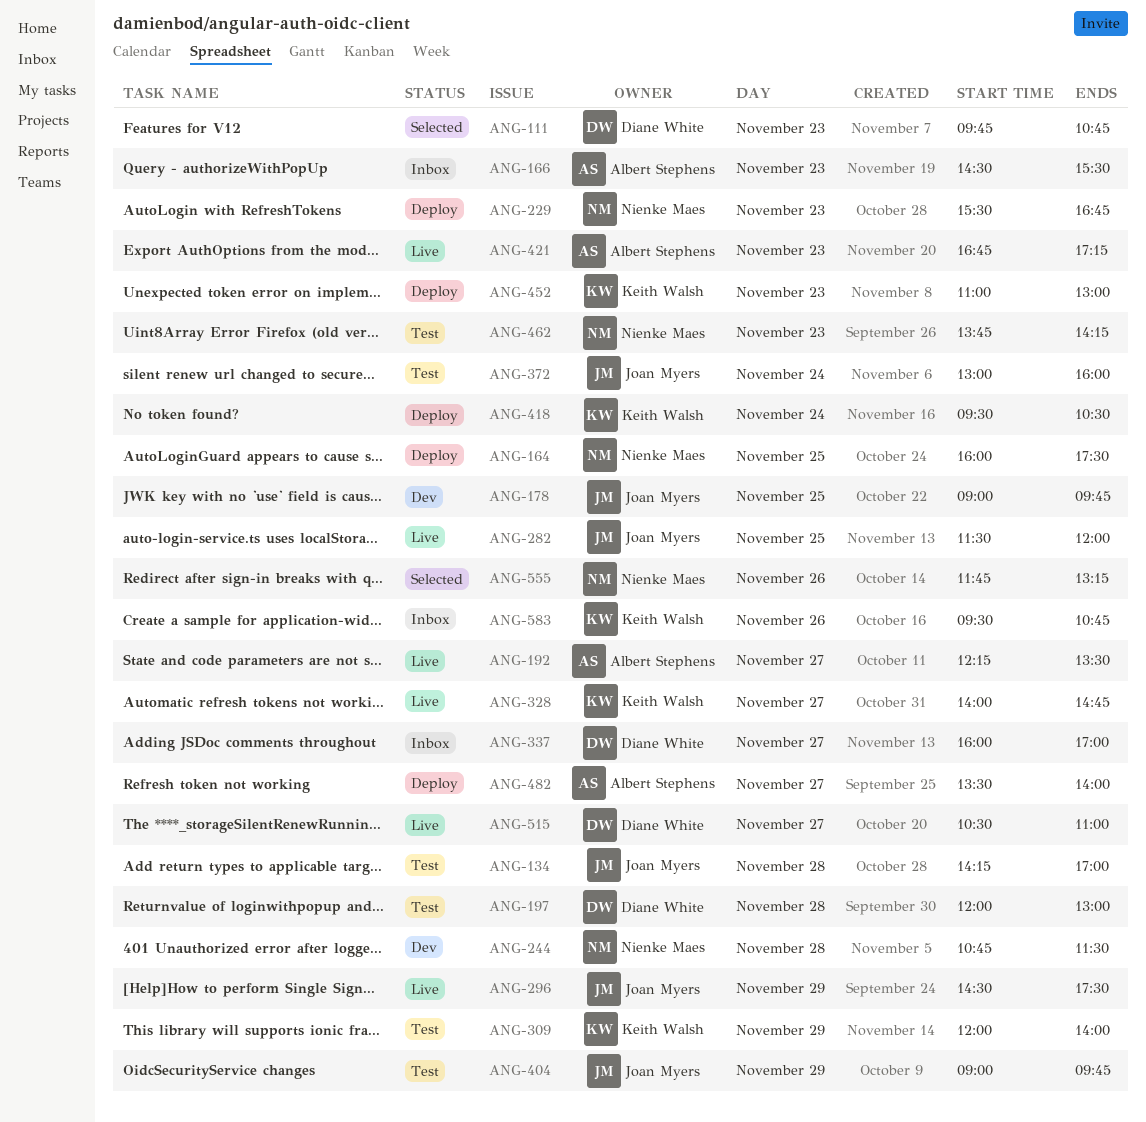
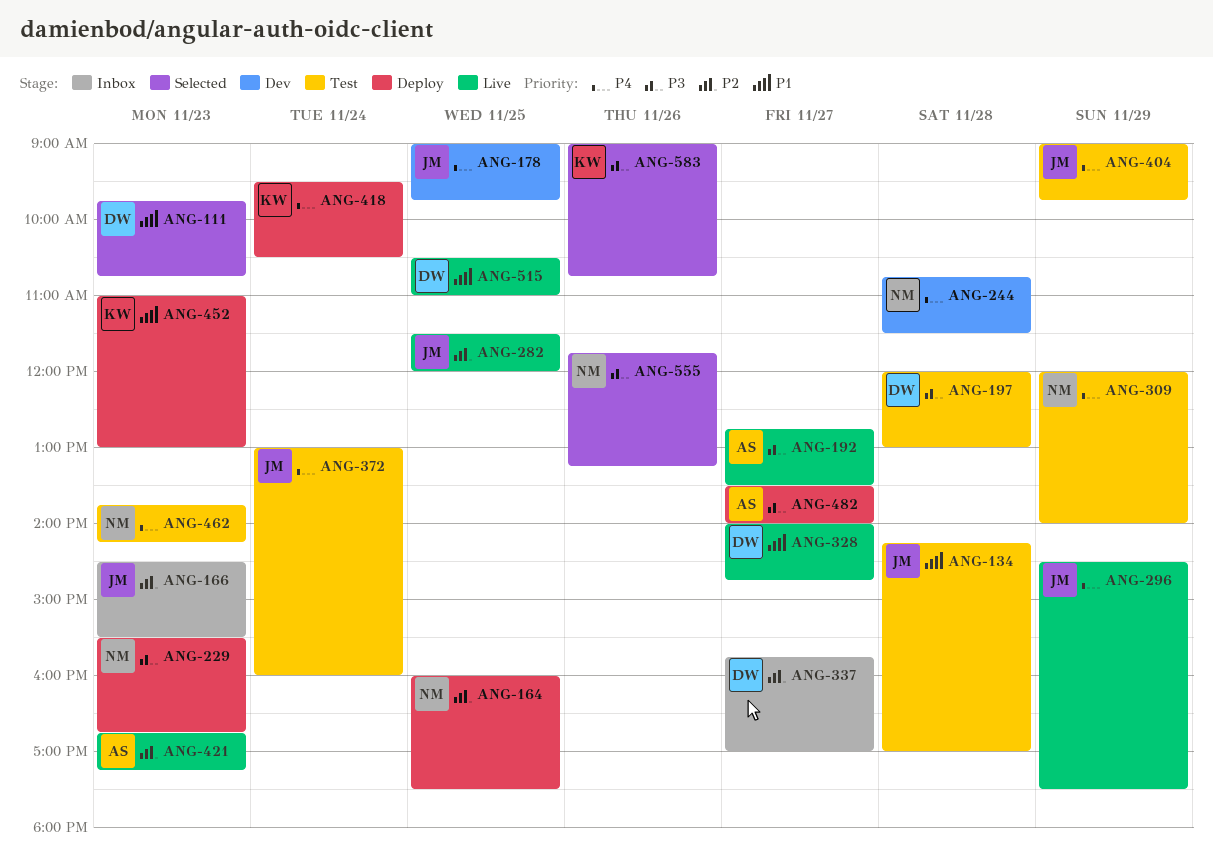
ANG-166, owner: Albert Stephens -> Joan Myers
ANG-192, begins: 12:15 -> 12:45
ANG-309, owner: Keith Walsh -> Nienke Maes
ANG-328, owner: Keith Walsh -> Diane White
ANG-337, begins: 16:00 -> 15:45
ANG-515, day: Nov 27 -> Nov 25
ANG-583, status: Inbox -> Selected
ANG-583, begins: 09:30 -> 09:00

